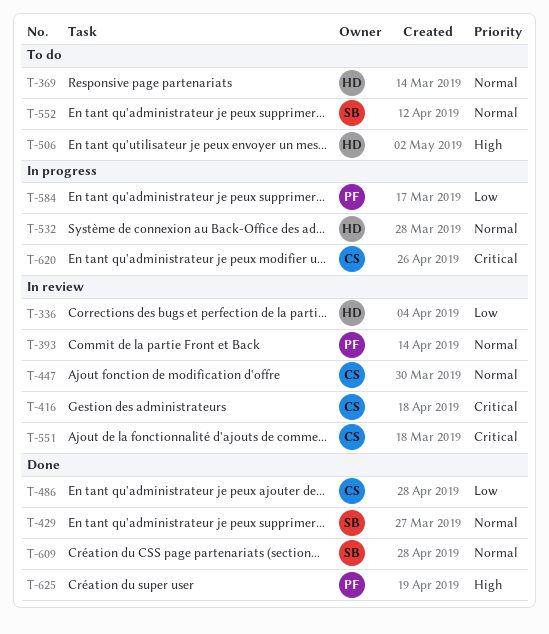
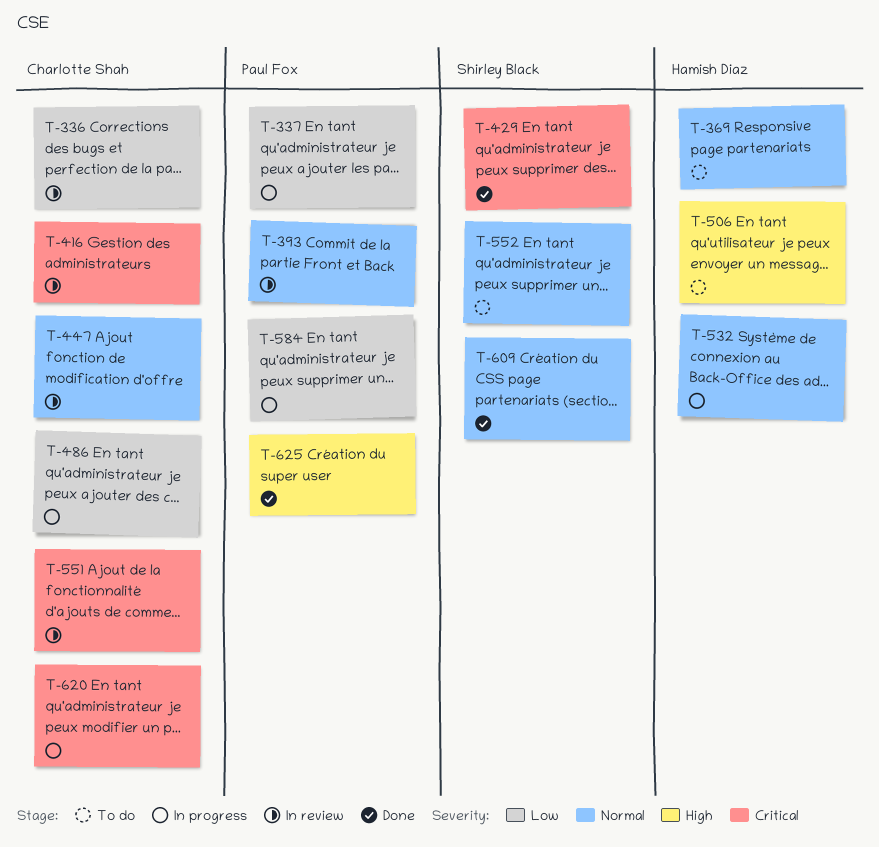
T-336, owner: Hamish Diaz -> Charlotte Shah
T-337: none -> present
T-429, priority: Normal -> Critical
T-486, status: Done -> In progress

